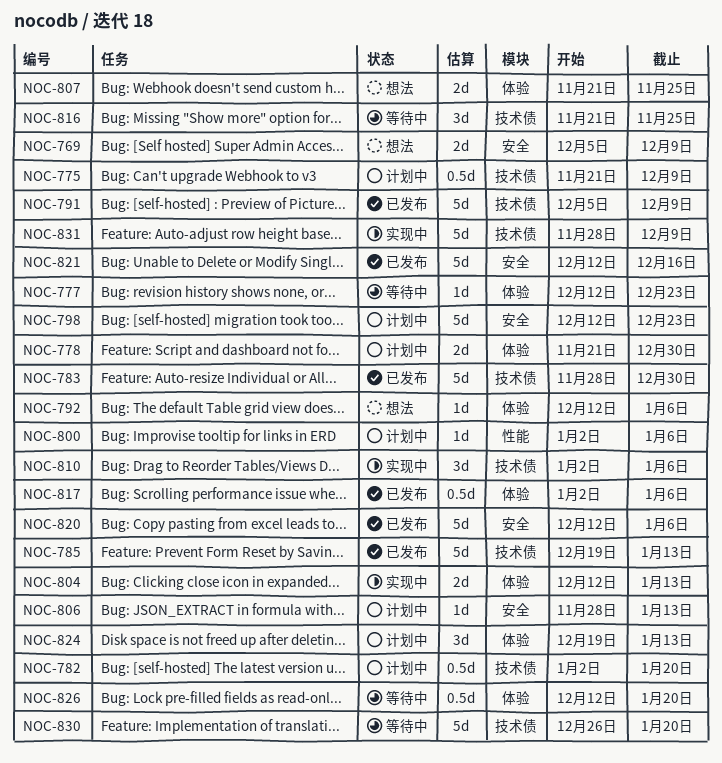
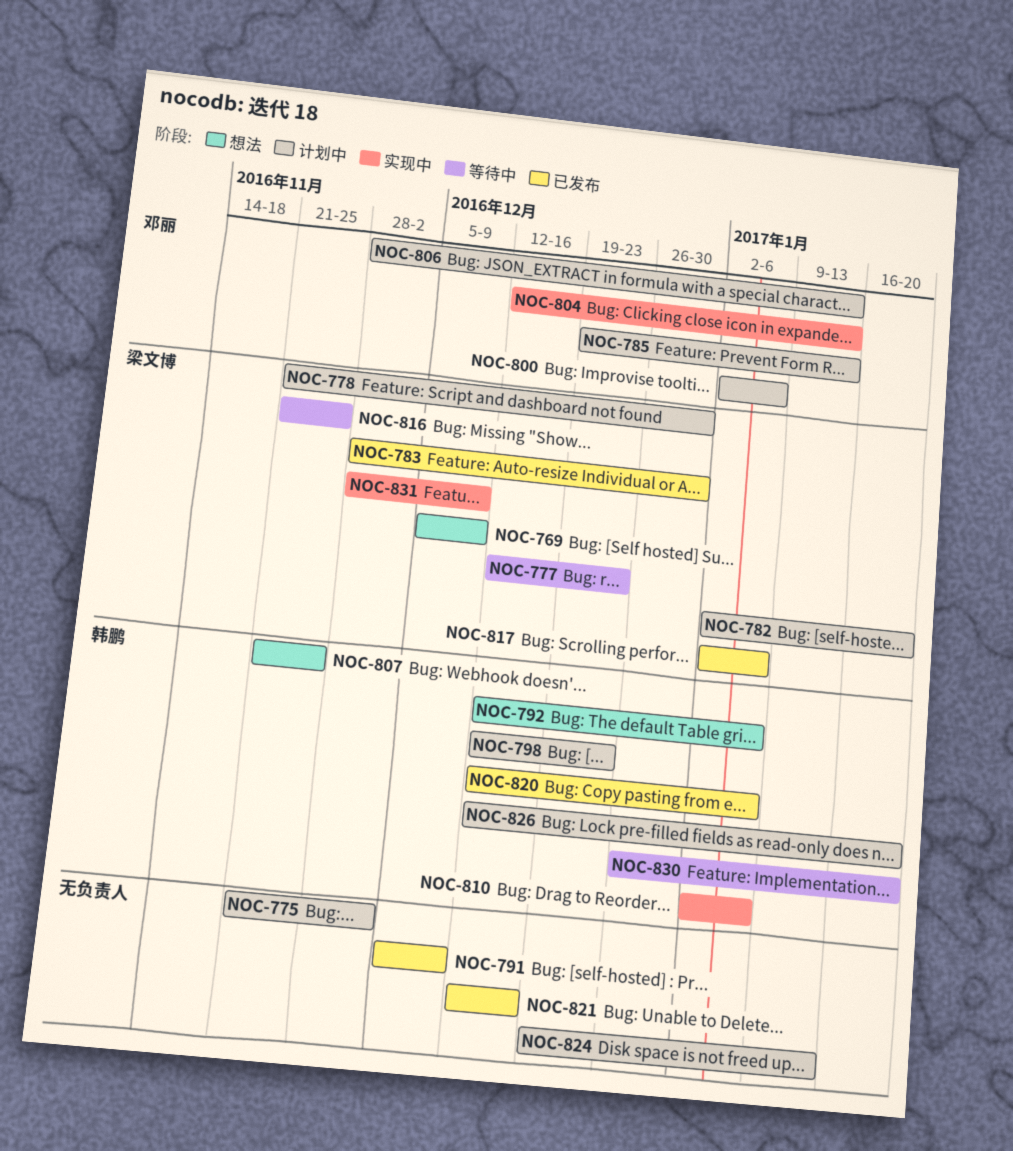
NOC-775, due: Dec 9 -> Dec 2
NOC-785, status: 已发布 -> 计划中
NOC-826, status: 等待中 -> 计划中

